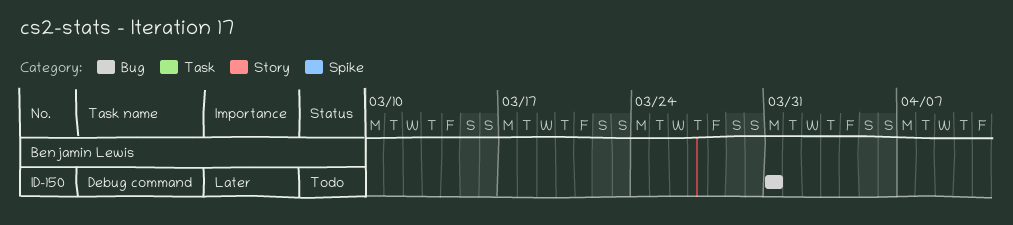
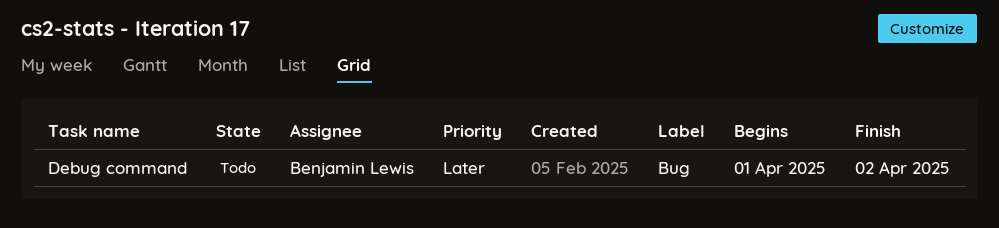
Debug command, start: Mar 31 -> Apr 1
Debug command, due: Mar 31 -> Apr 2

